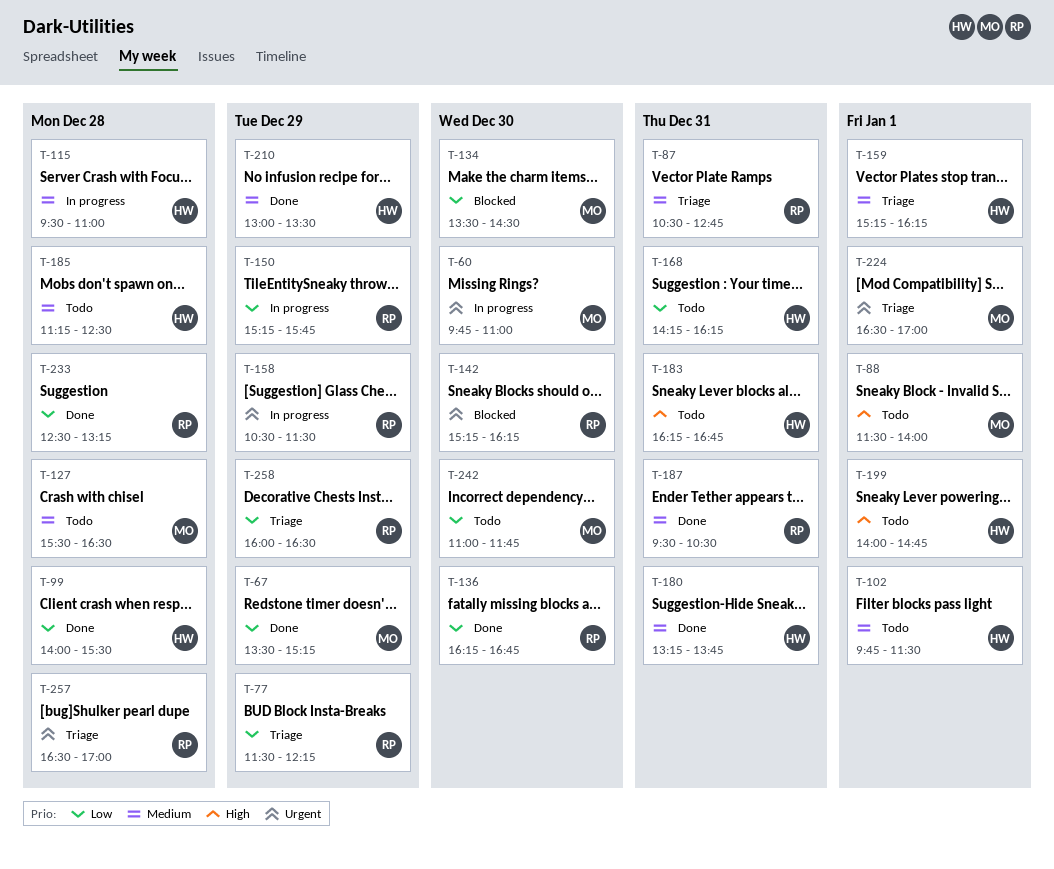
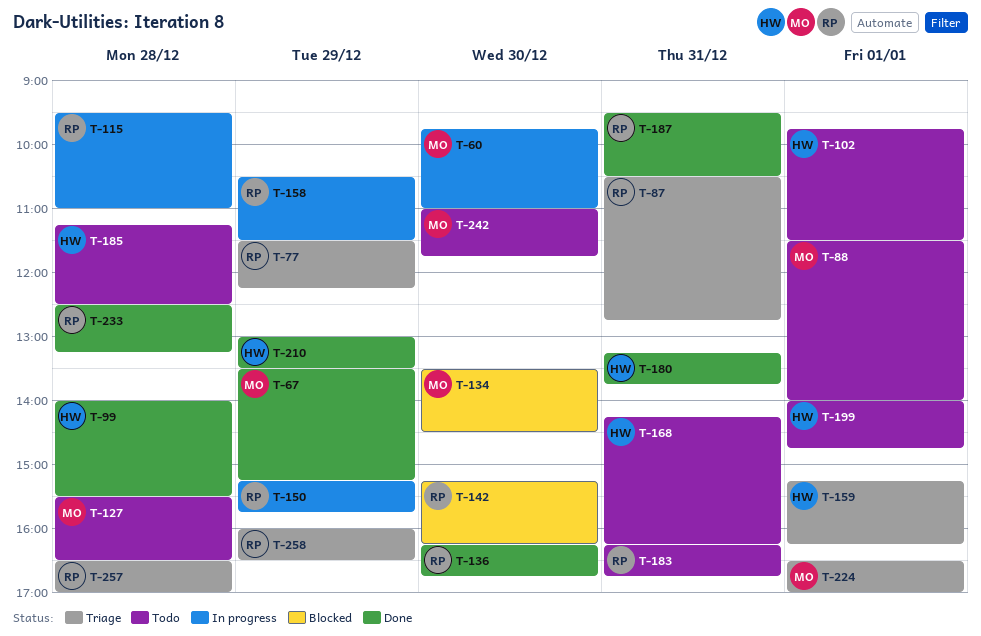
T-115, owner: HW -> RP
T-183, owner: HW -> RP

